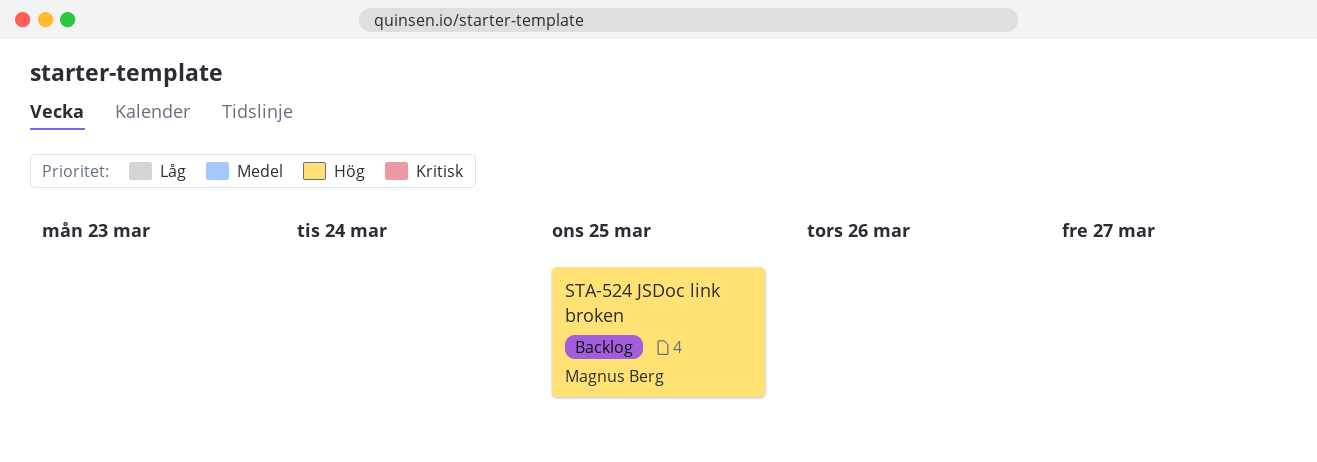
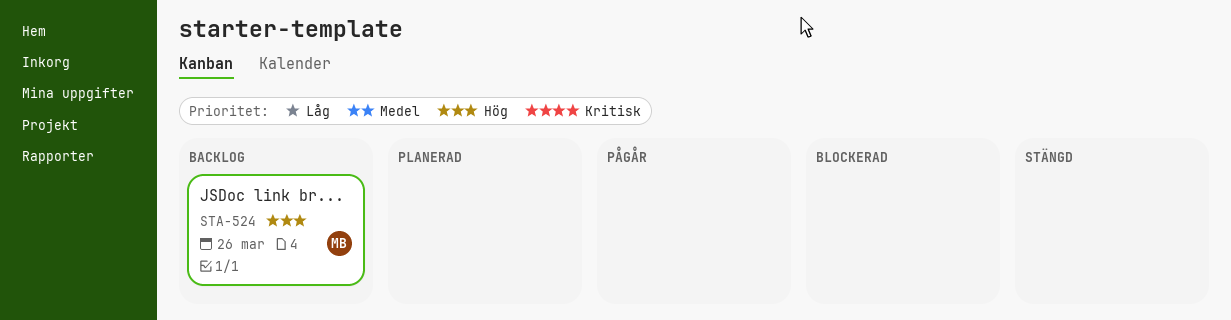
STA-524, due: Mar 25 -> Mar 26

